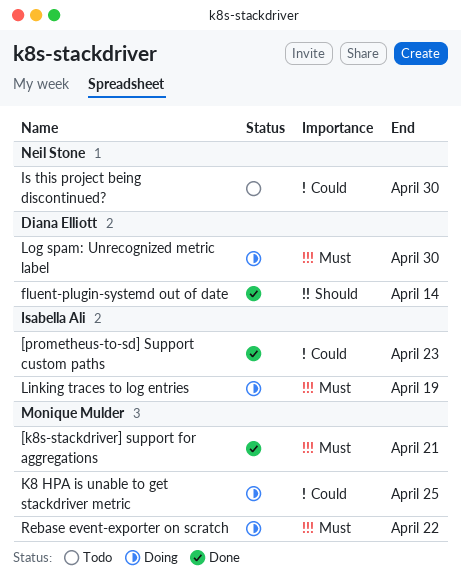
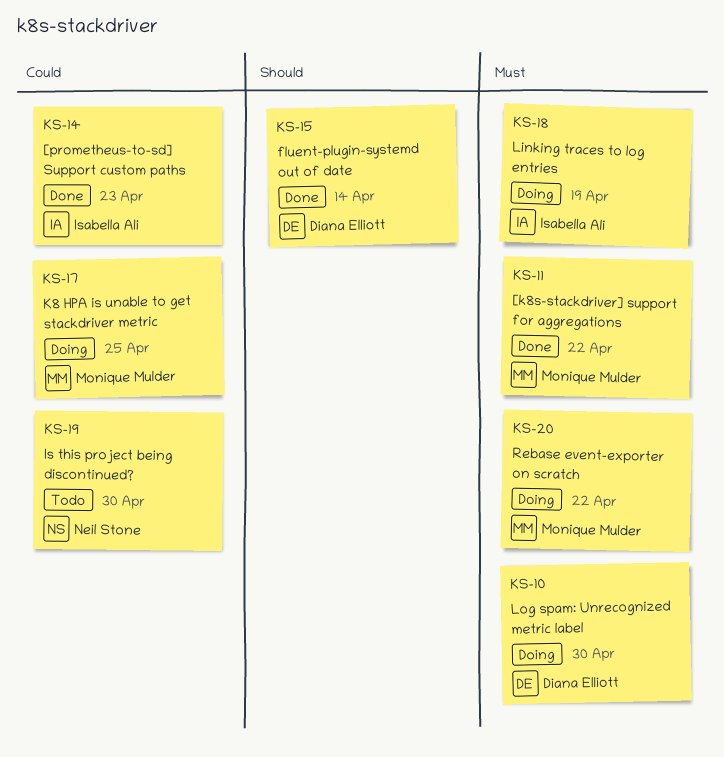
[k8s-stackdriver] support for aggregations, due: Apr 21 -> Apr 22

